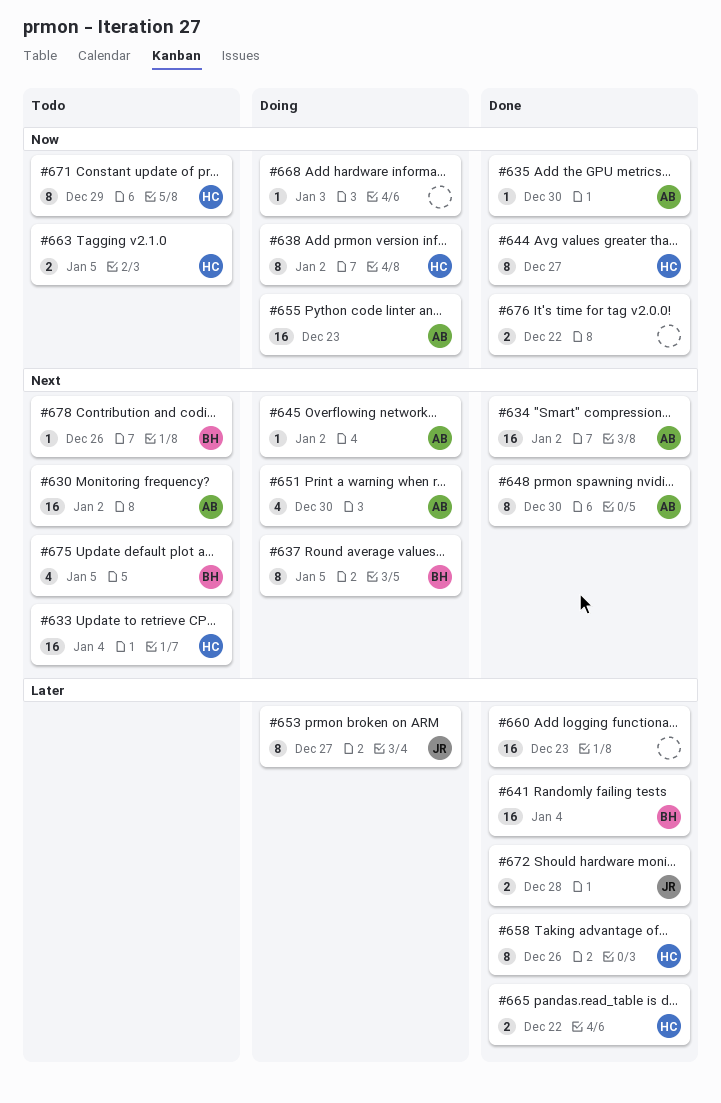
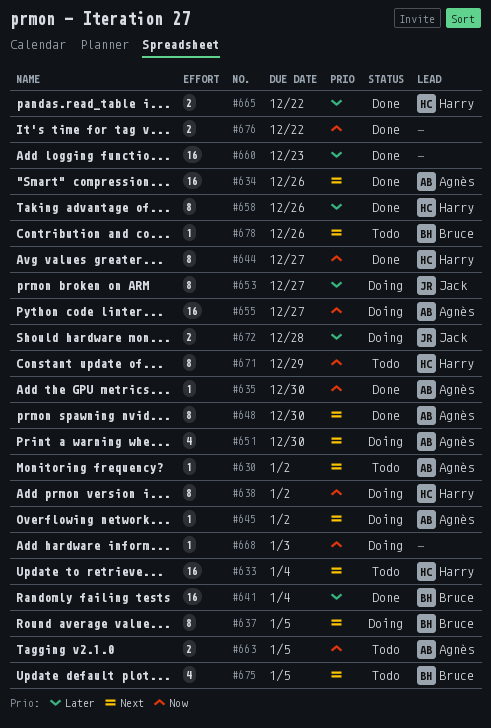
#630, estimate: 16 -> 1
#634, due: Jan 2 -> Dec 26
#655, due: Dec 23 -> Dec 27
#663, owner: Harry -> Agnès
#672, status: Done -> Doing

